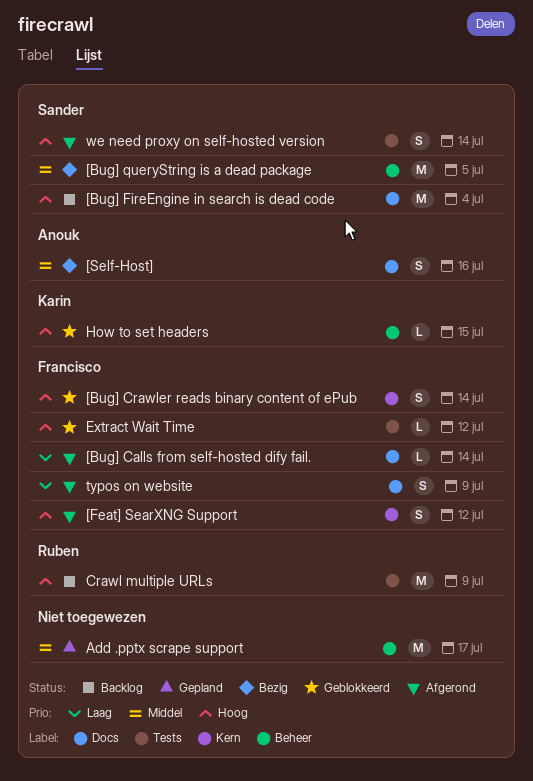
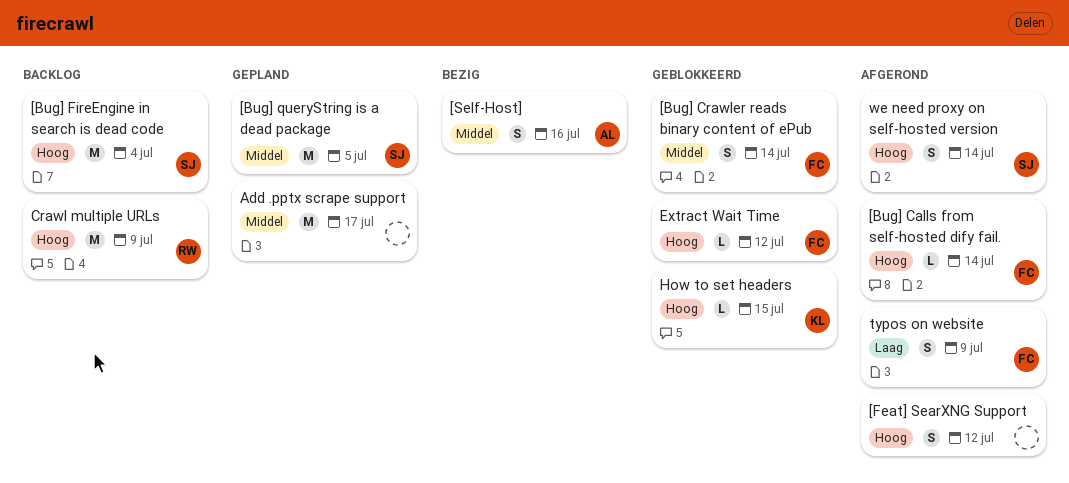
[Bug] Calls from self-hosted dify fail., priority: Laag -> Hoog
[Bug] Crawler reads binary content of ePub, priority: Hoog -> Middel
[Bug] queryString is a dead package, status: Bezig -> Gepland
[Feat] SearXNG Support, owner: Francisco -> none

